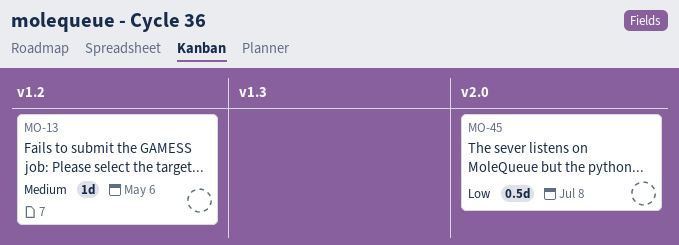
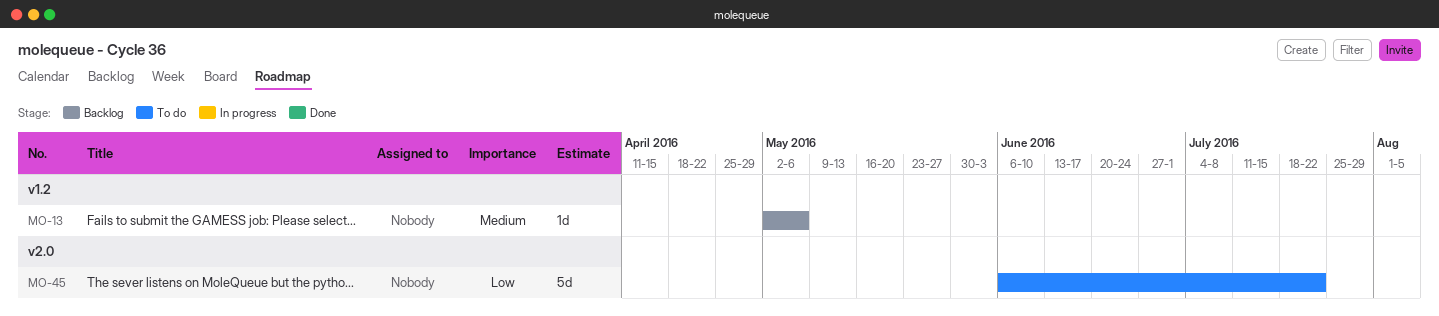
MO-45, estimate: 0.5d -> 5d
MO-45, due: Jul 8 -> Jul 22

